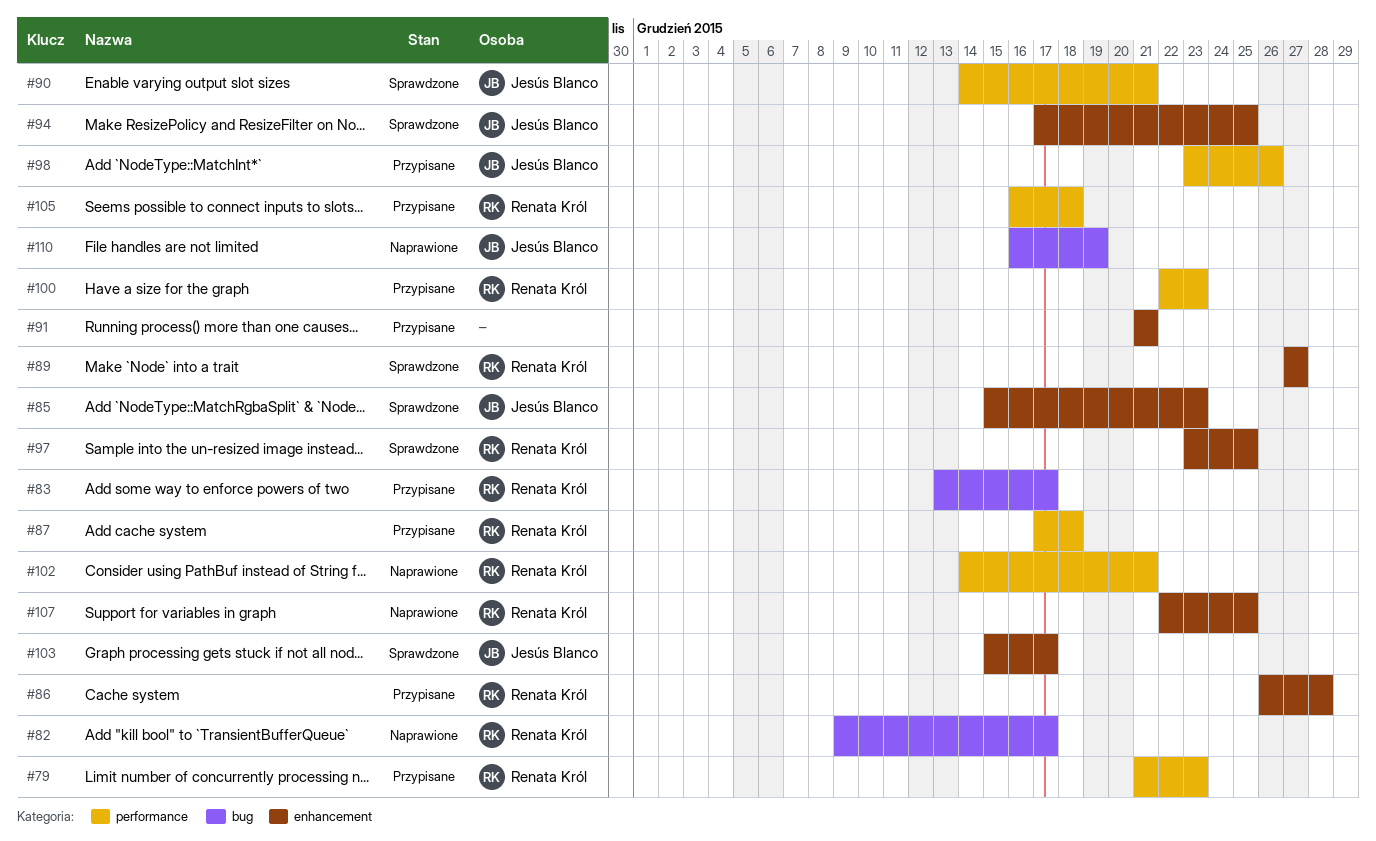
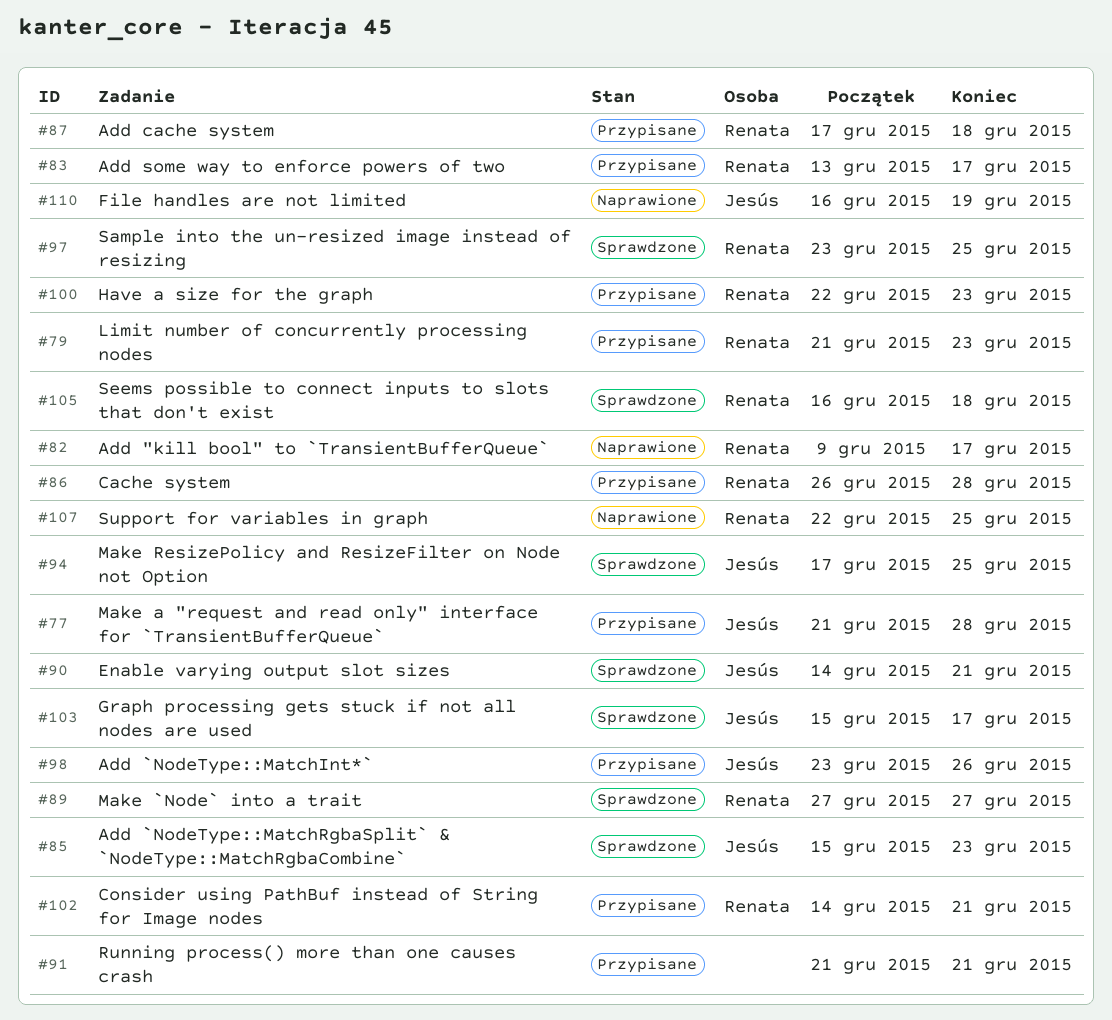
#77: none -> present
#102, status: Naprawione -> Przypisane
#105, status: Przypisane -> Sprawdzone

